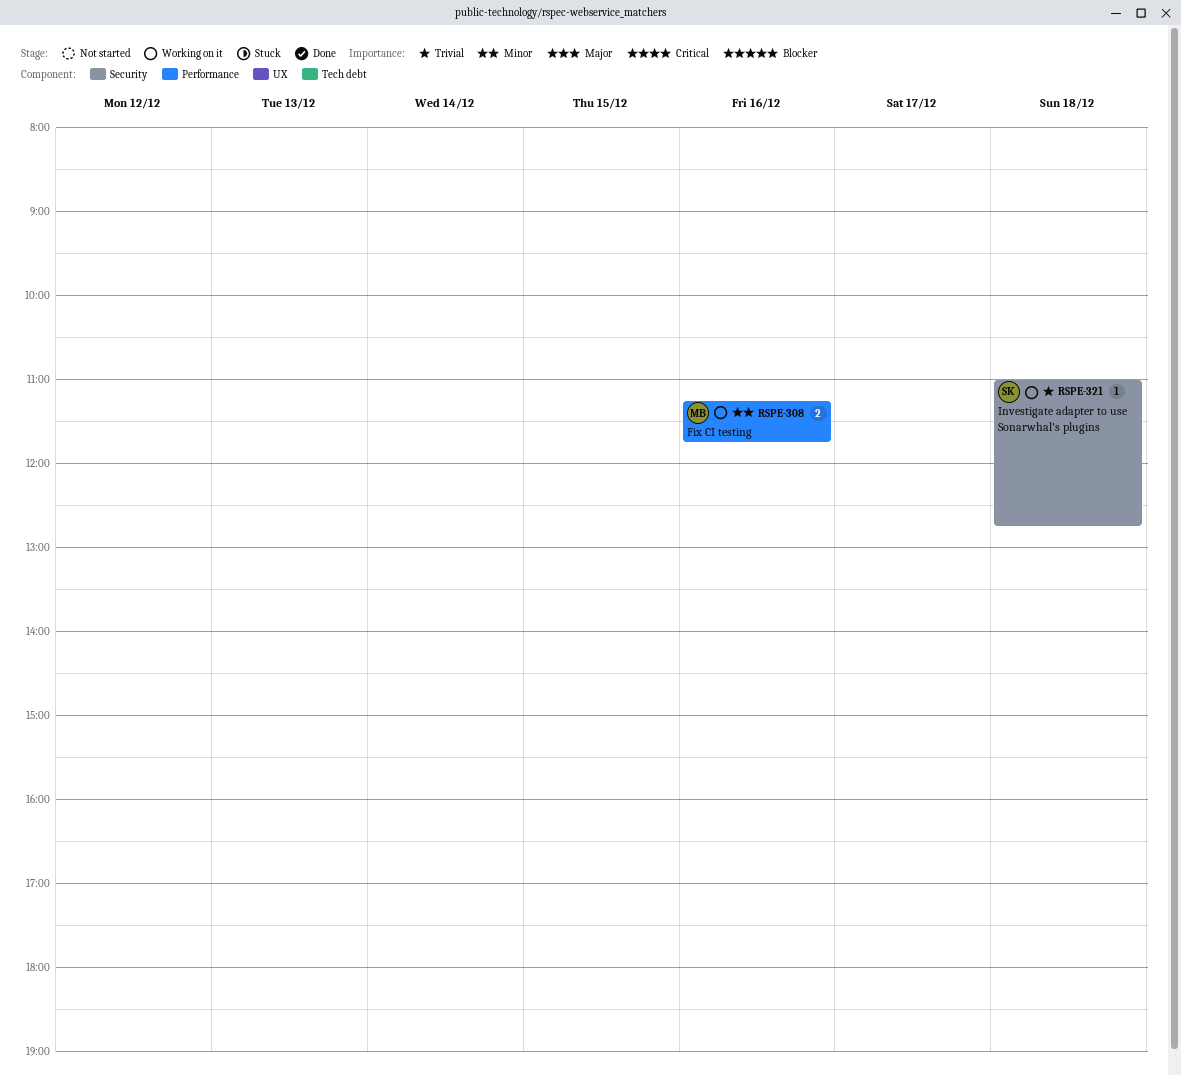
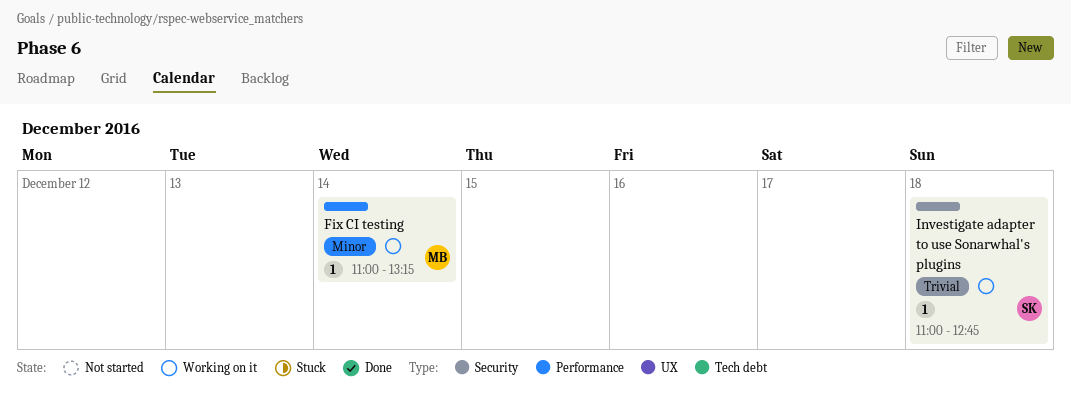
Fix CI testing, estimate: 2 -> 1
Fix CI testing, day: Dec 16 -> Dec 14
Fix CI testing, begins: 11:15 -> 11:00
Fix CI testing, ends: 11:45 -> 13:15

